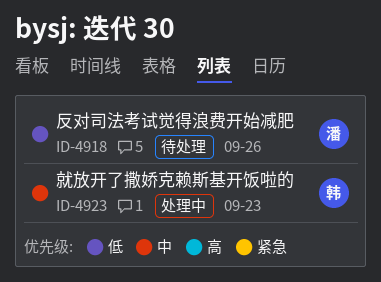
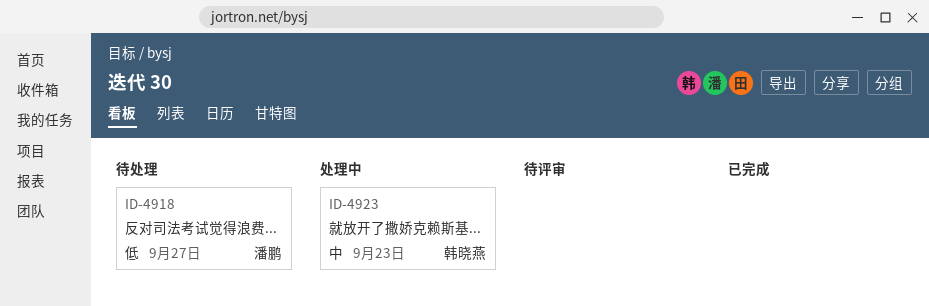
ID-4918, due: Sep 26 -> Sep 27

